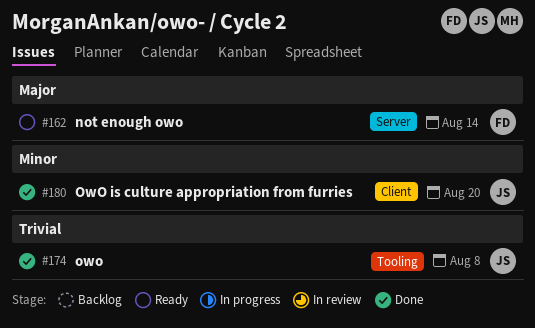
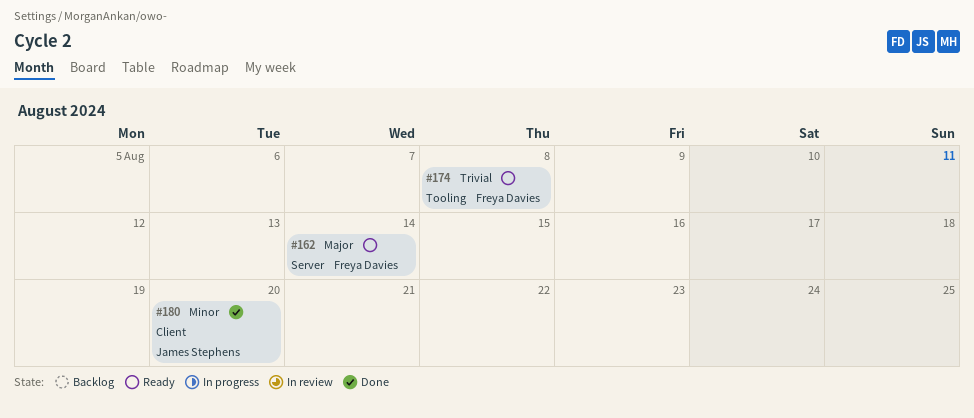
#174, status: Done -> Ready
#174, owner: James Stephens -> Freya Davies

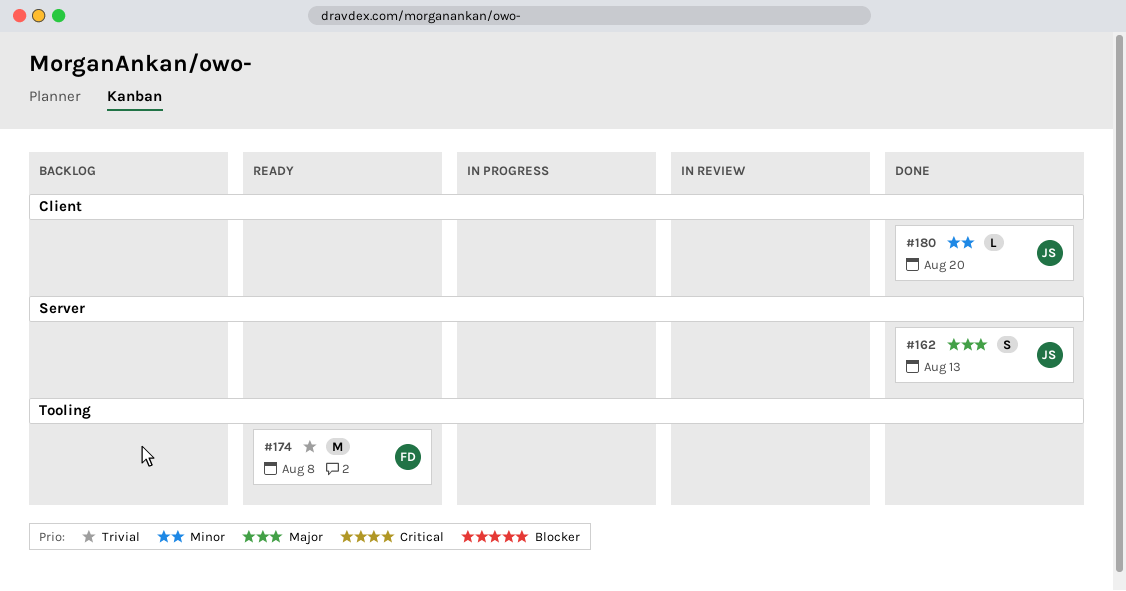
#162, status: Ready -> Done
#162, owner: Freya Davies -> James Stephens
#162, due: Aug 14 -> Aug 13

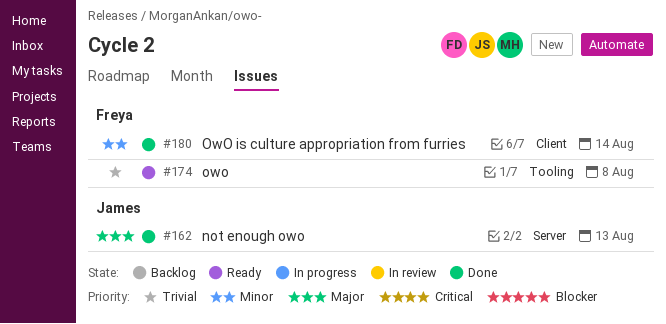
#180, owner: James -> Freya
#180, due: Aug 20 -> Aug 14

